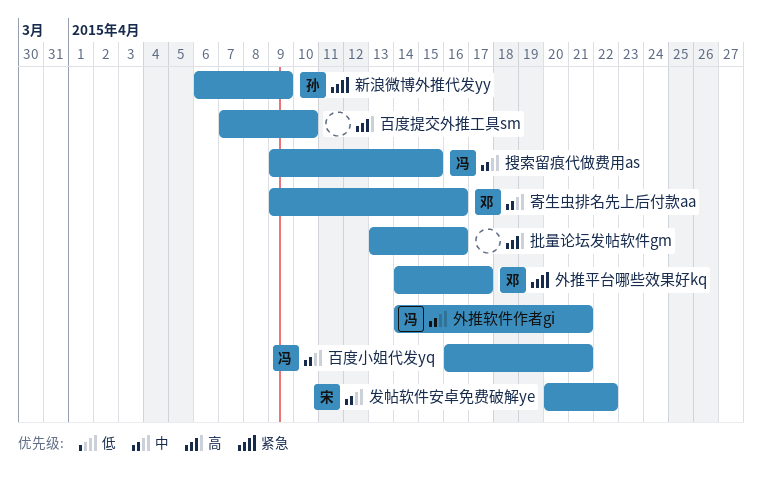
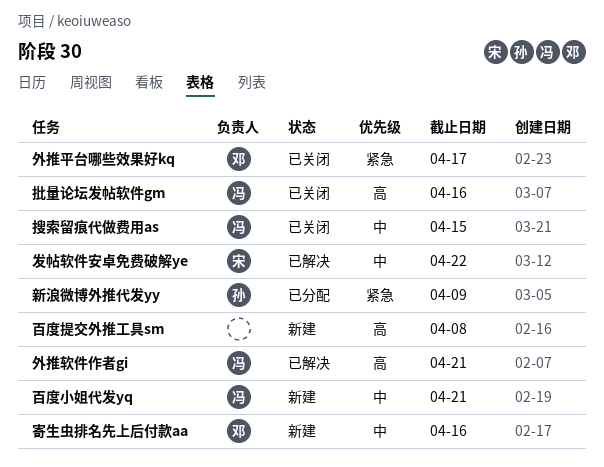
外推软件作者gi, priority: 中 -> 高
批量论坛发帖软件gm, owner: none -> 冯
百度提交外推工具sm, due: Apr 10 -> Apr 8

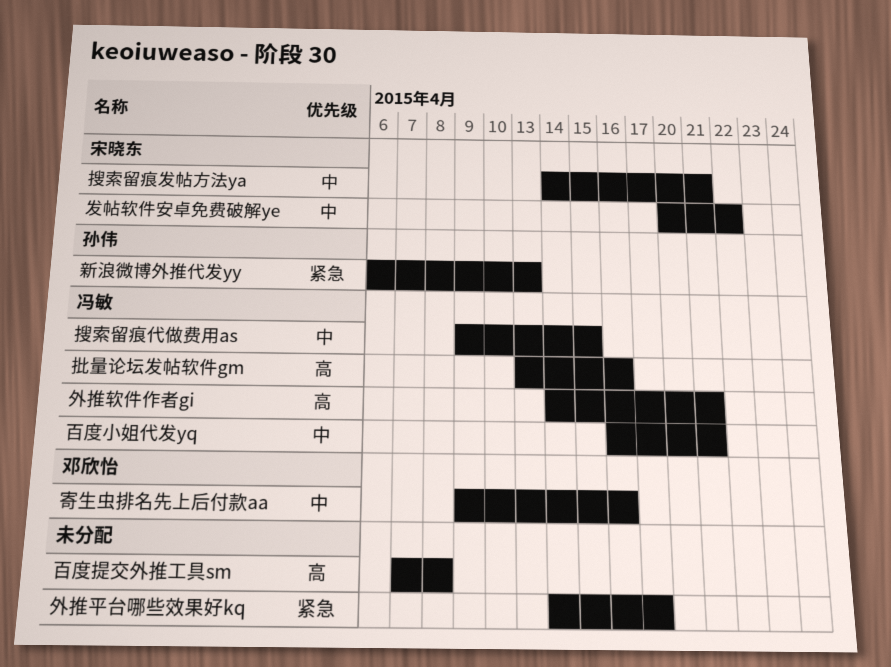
外推平台哪些效果好kq, owner: 邓欣怡 -> none
搜索留痕发帖方法ya: none -> present
新浪微博外推代发yy, due: Apr 9 -> Apr 13

